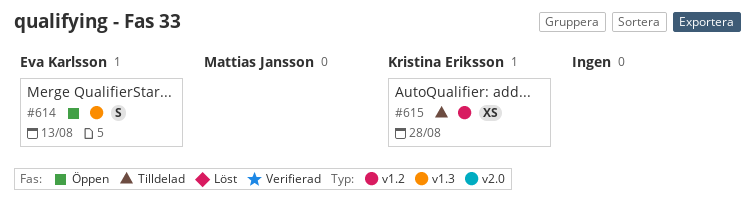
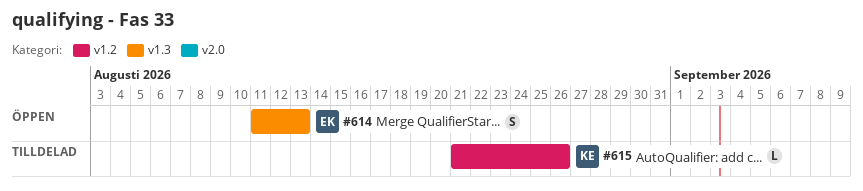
#615, estimate: XS -> L
#615, due: Aug 28 -> Aug 26

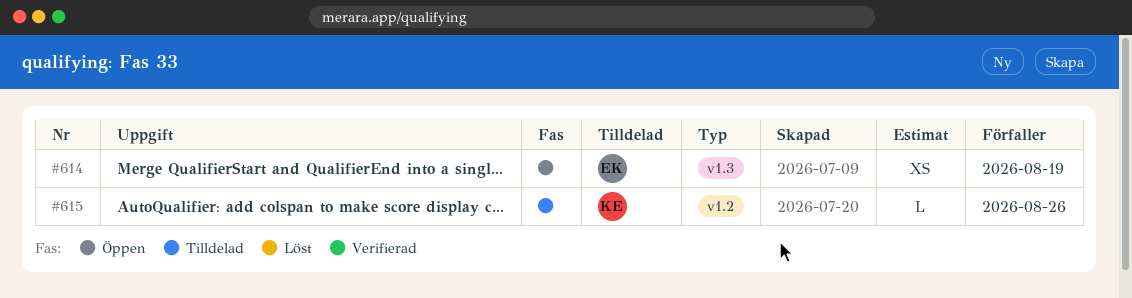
#614, estimate: S -> XS
#614, due: Aug 13 -> Aug 19

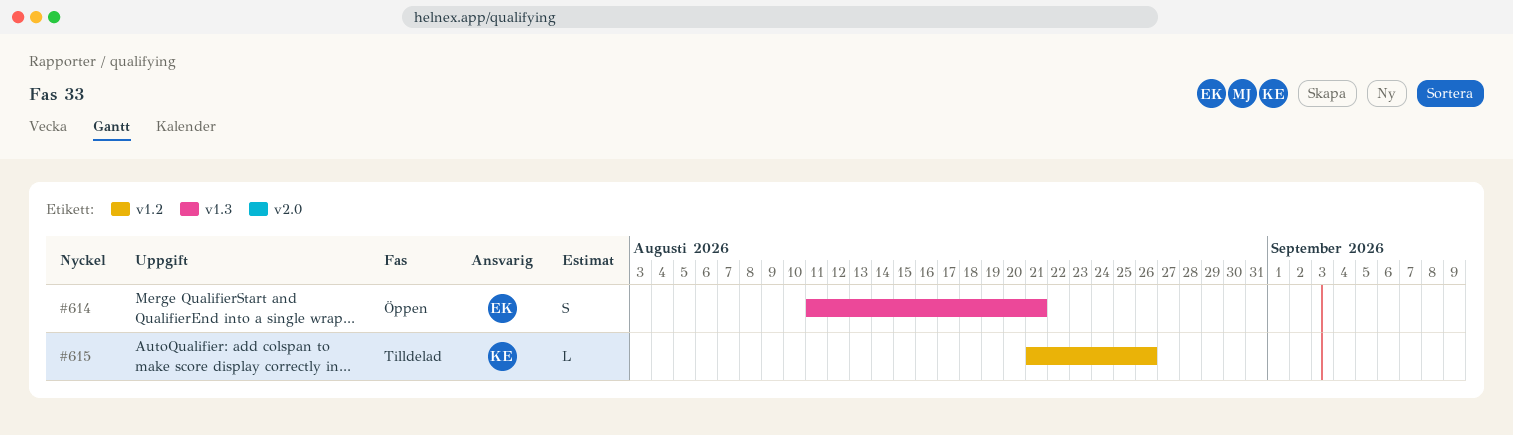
#614, estimate: XS -> S
#614, due: Aug 19 -> Aug 21

